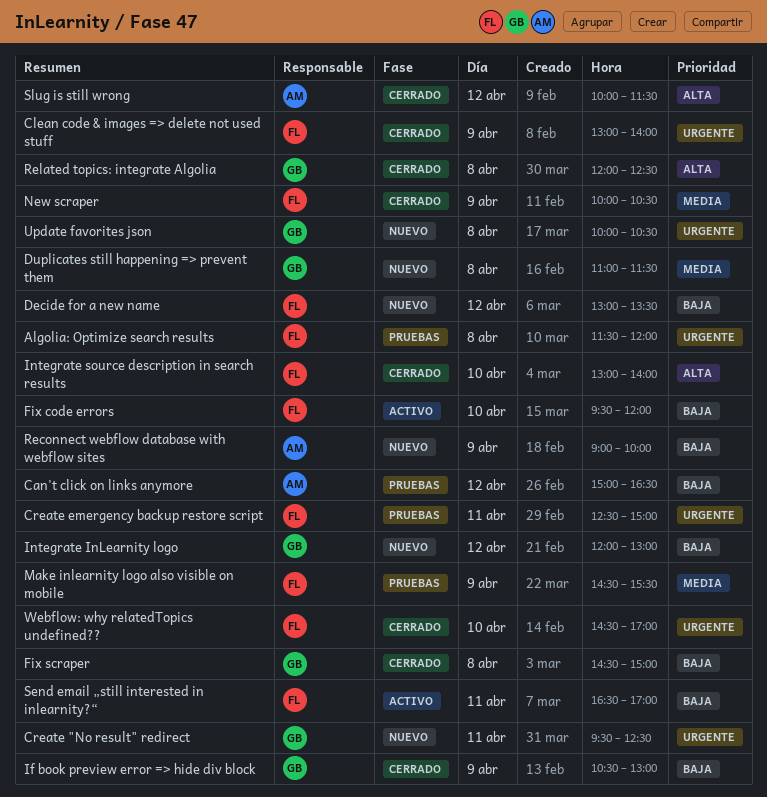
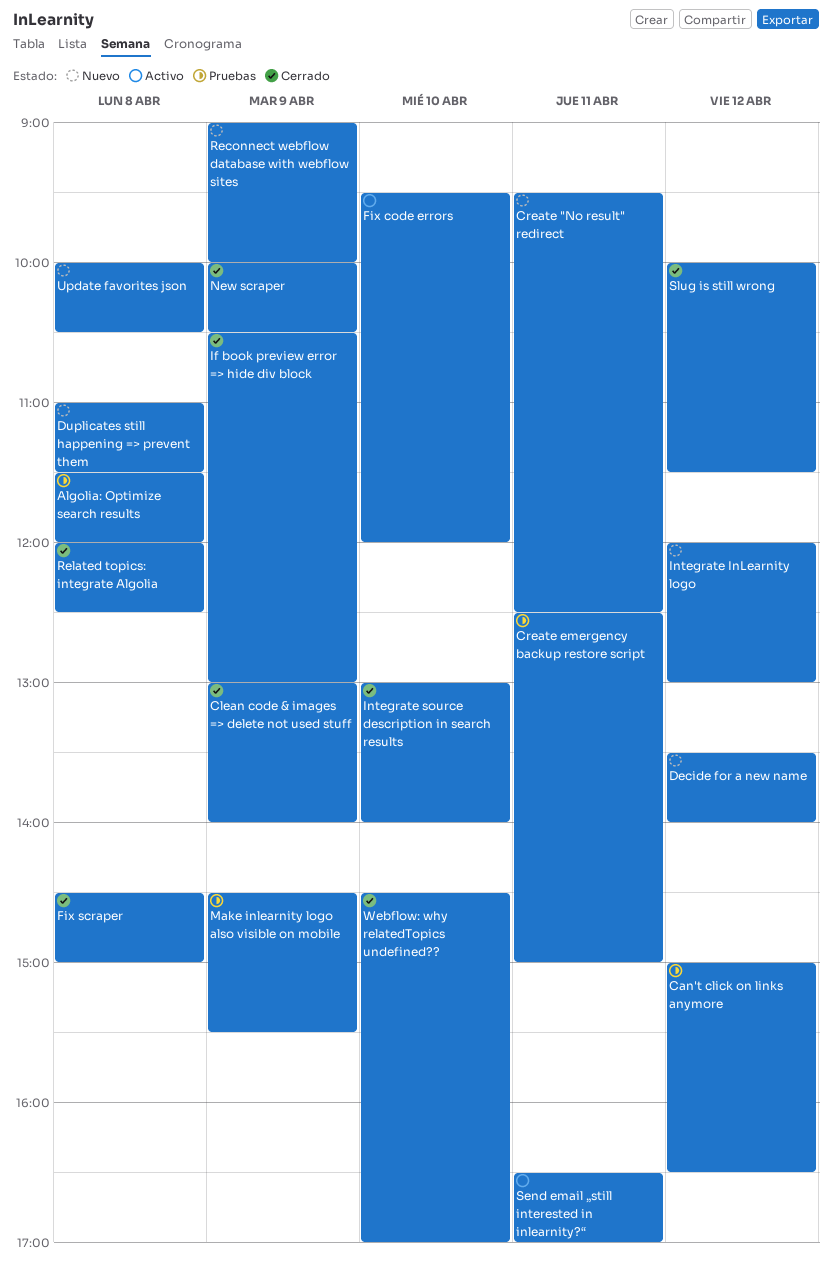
Decide for a new name, begins: 13:00 -> 13:30
Decide for a new name, ends: 13:30 -> 14:00

